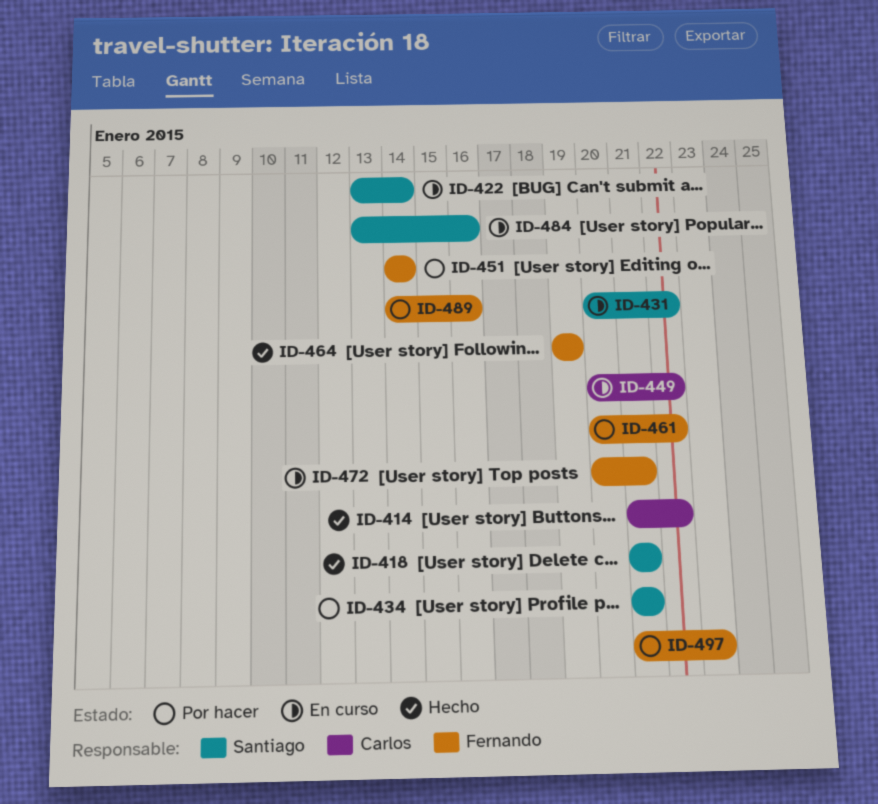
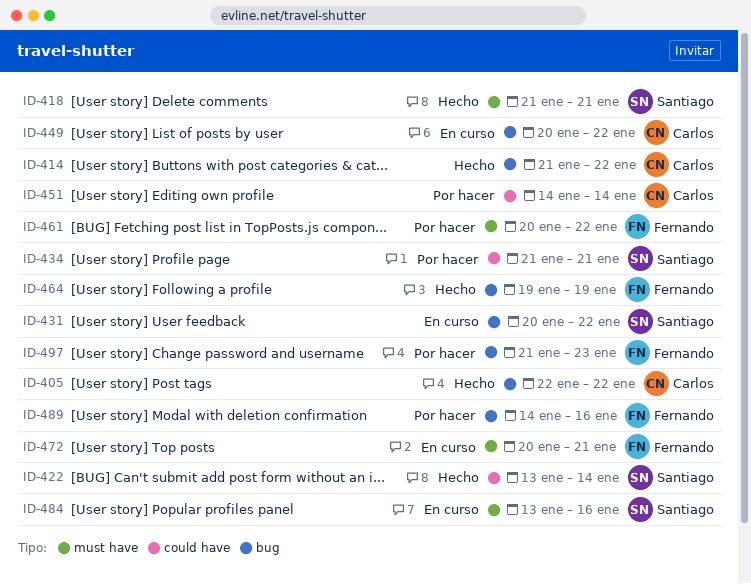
ID-405: none -> present
ID-422, status: En curso -> Hecho
ID-451, owner: Fernando -> Carlos

